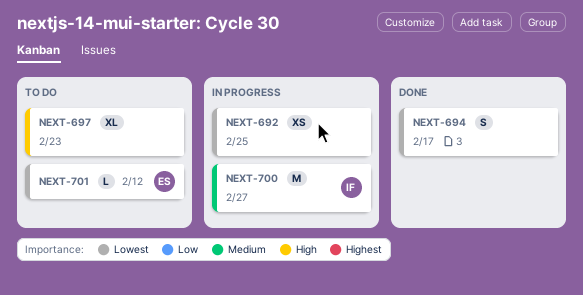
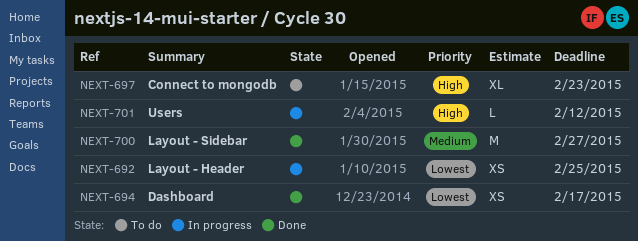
NEXT-694, estimate: S -> XS
NEXT-700, status: In progress -> Done
NEXT-701, status: To do -> In progress
NEXT-701, priority: Lowest -> High

